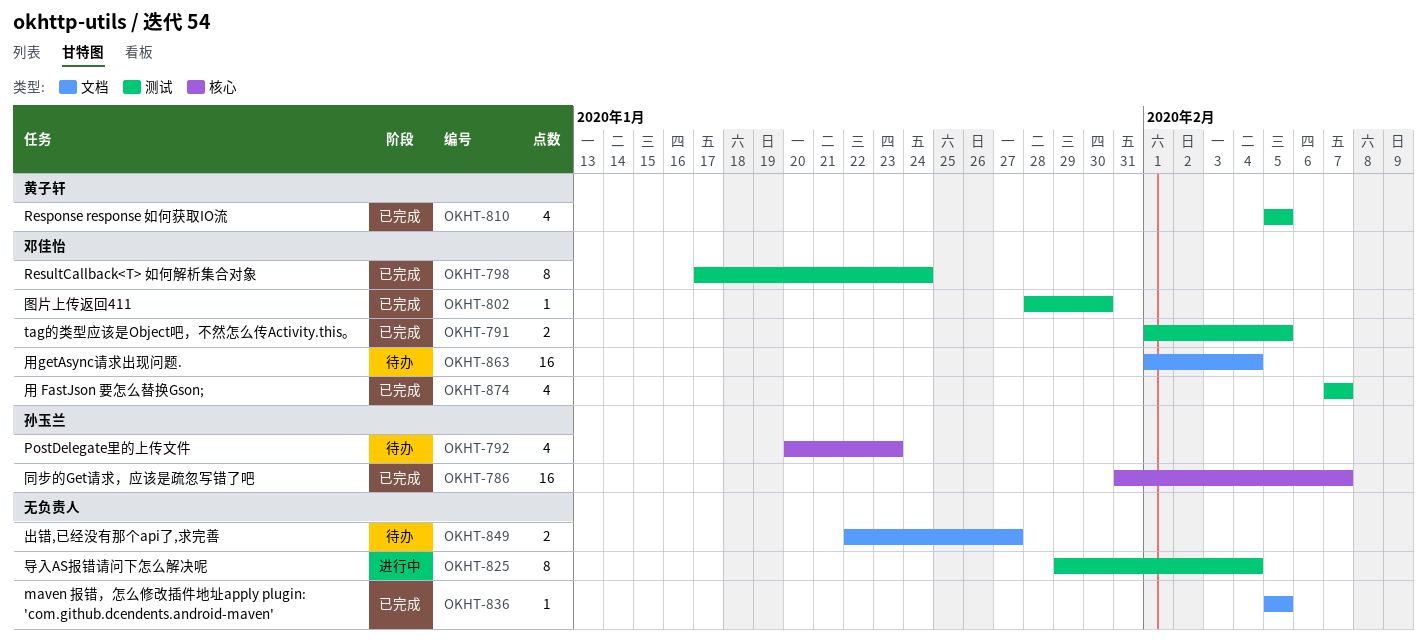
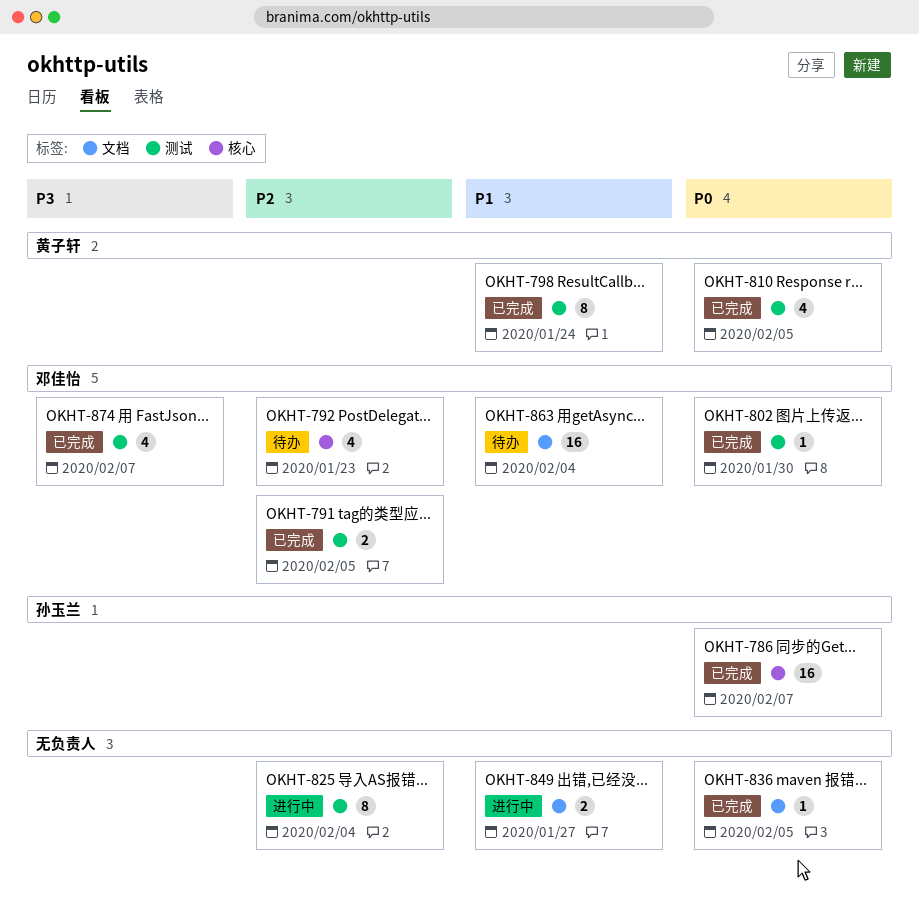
OKHT-792, owner: 孙玉兰 -> 邓佳怡
OKHT-798, owner: 邓佳怡 -> 黄子轩
OKHT-849, status: 待办 -> 进行中

